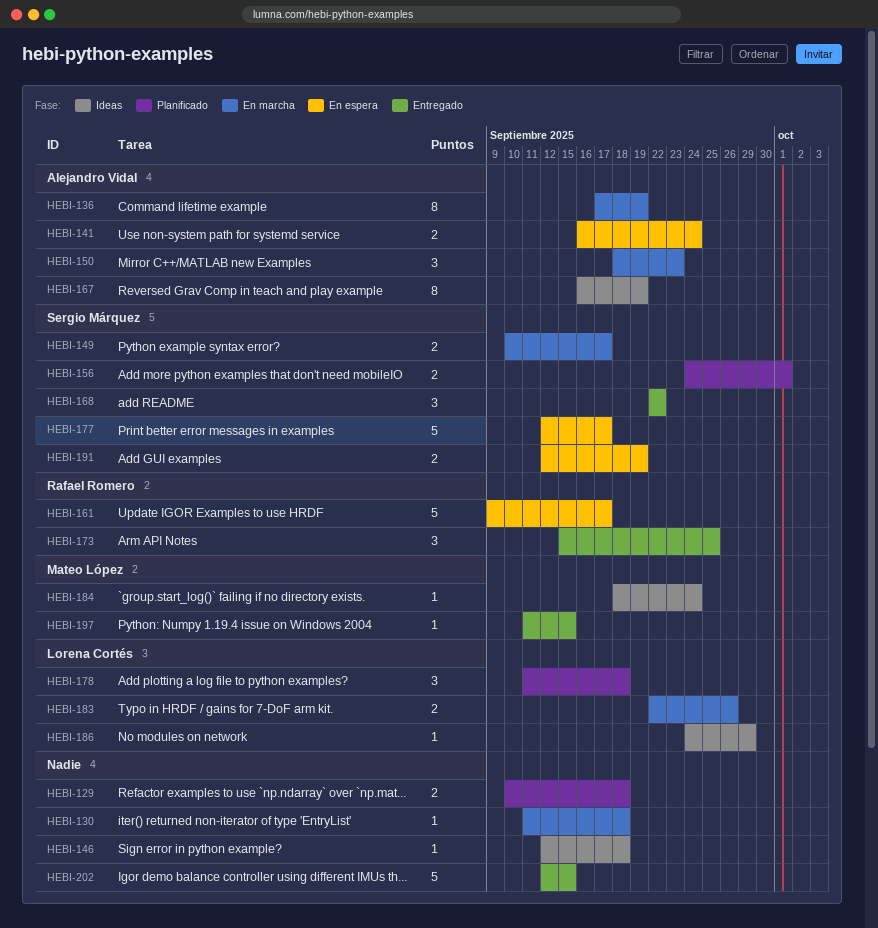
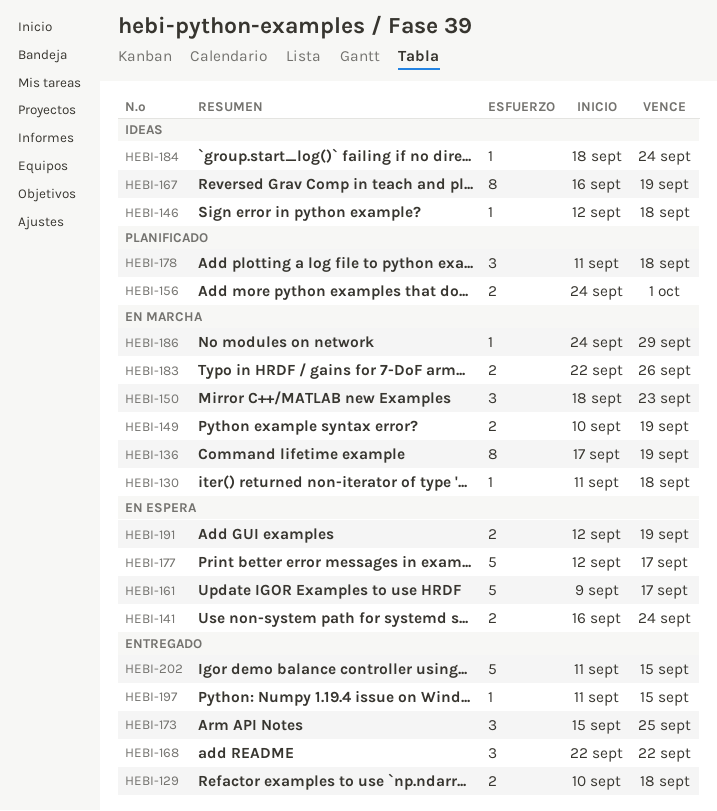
HEBI-129, status: Planificado -> Entregado
HEBI-149, due: Sep 17 -> Sep 19
HEBI-186, status: Ideas -> En marcha
HEBI-202, start: Sep 12 -> Sep 11

